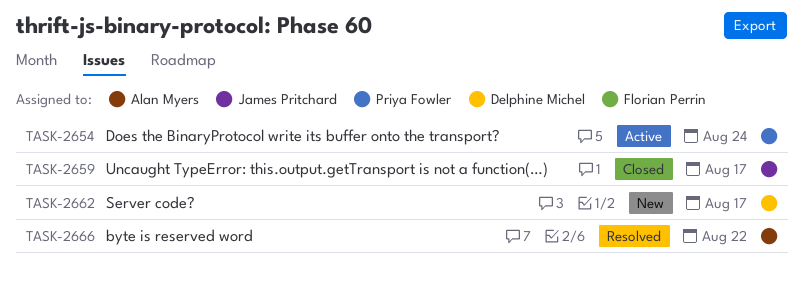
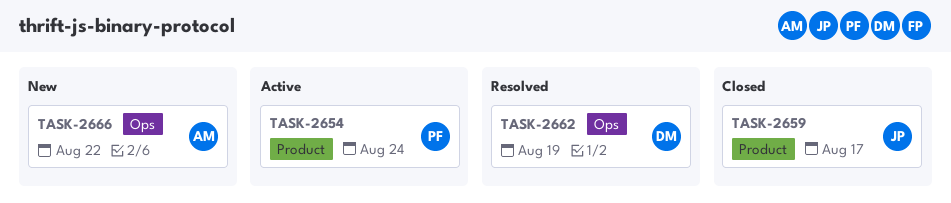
TASK-2662, status: New -> Resolved
TASK-2662, due: Aug 17 -> Aug 19
TASK-2666, status: Resolved -> New

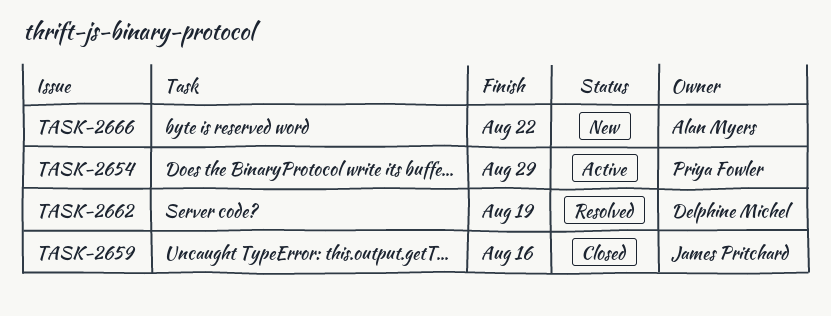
TASK-2654, due: Aug 24 -> Aug 29
TASK-2659, due: Aug 17 -> Aug 16

